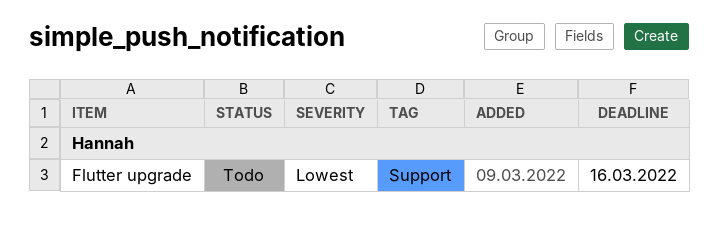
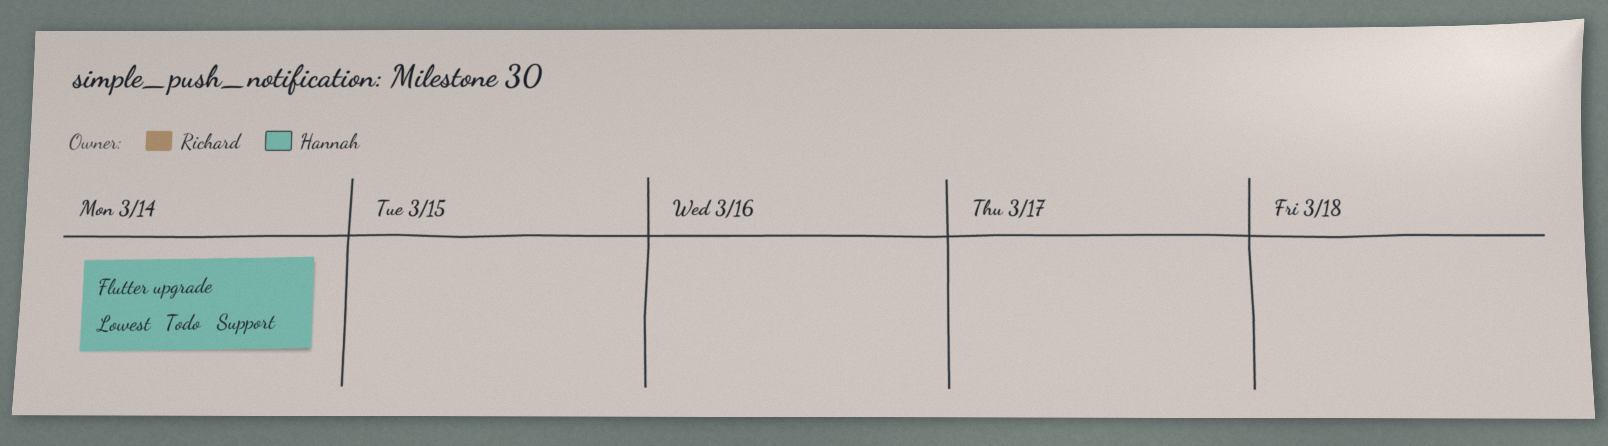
Flutter upgrade, due: Mar 16 -> Mar 14

